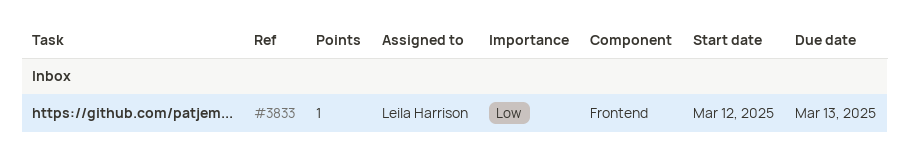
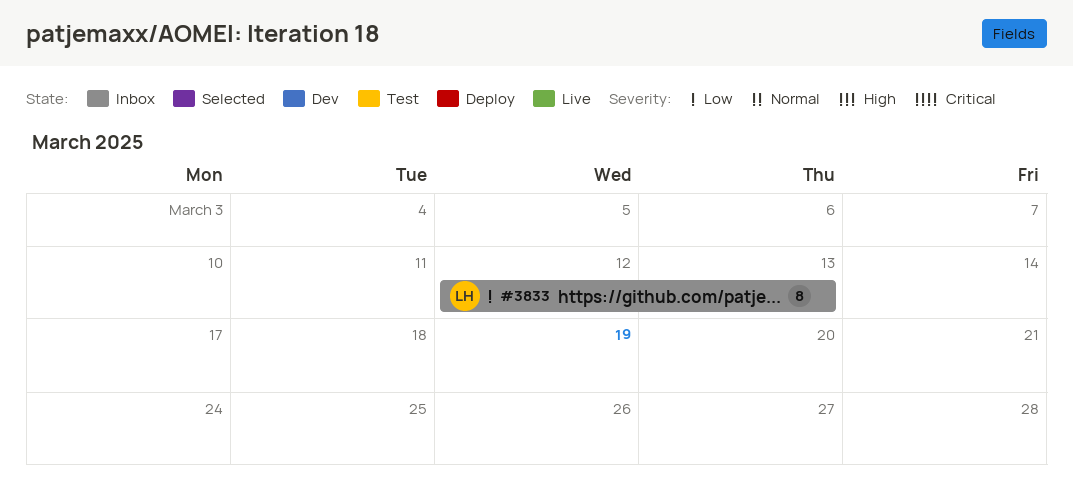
#3833, estimate: 1 -> 8

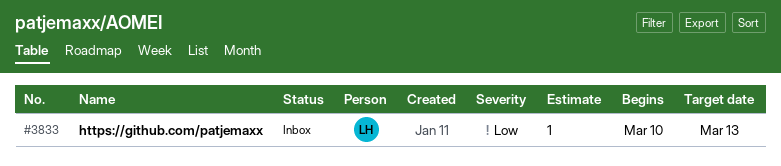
#3833, estimate: 8 -> 1
#3833, start: Mar 12 -> Mar 10

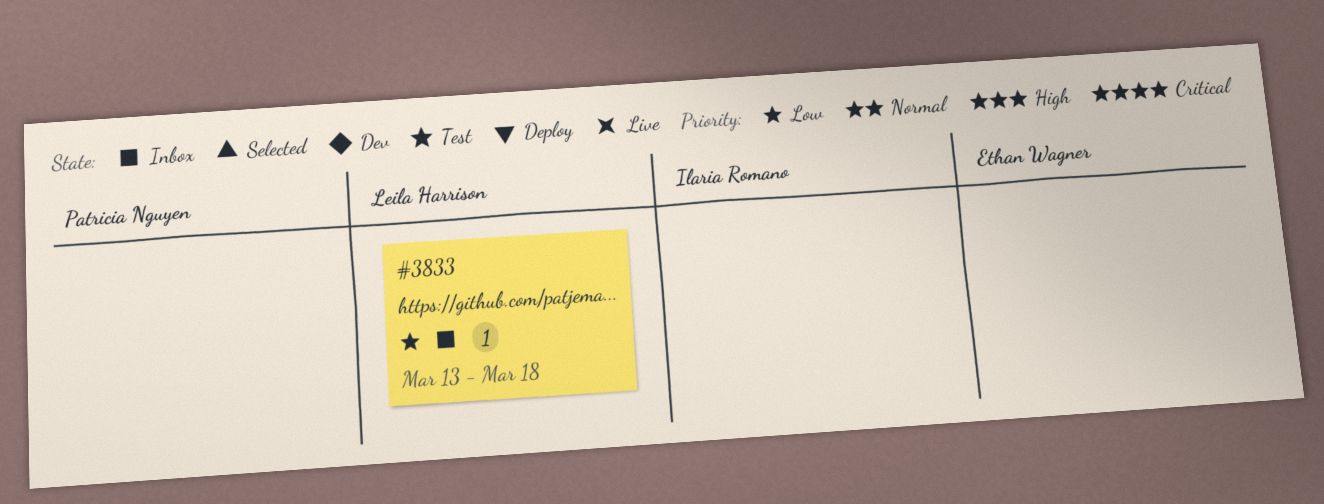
#3833, start: Mar 10 -> Mar 13
#3833, due: Mar 13 -> Mar 18

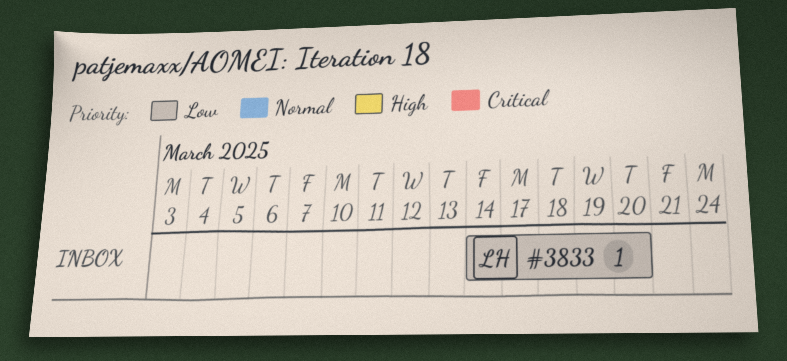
#3833, start: Mar 13 -> Mar 14
#3833, due: Mar 18 -> Mar 20

